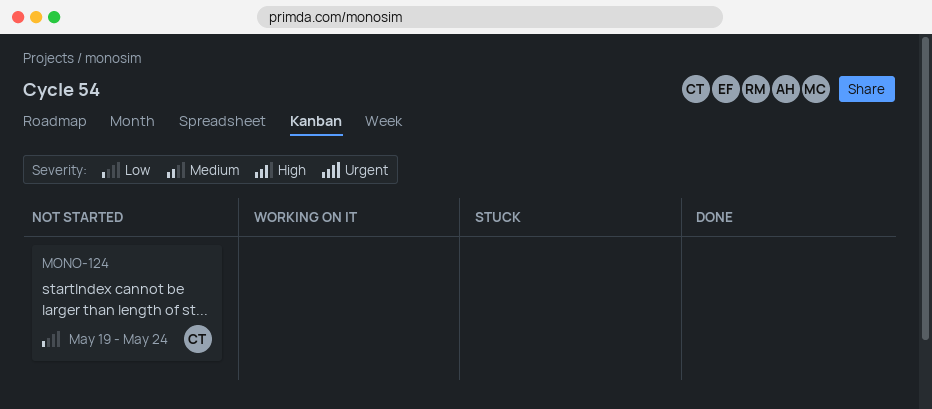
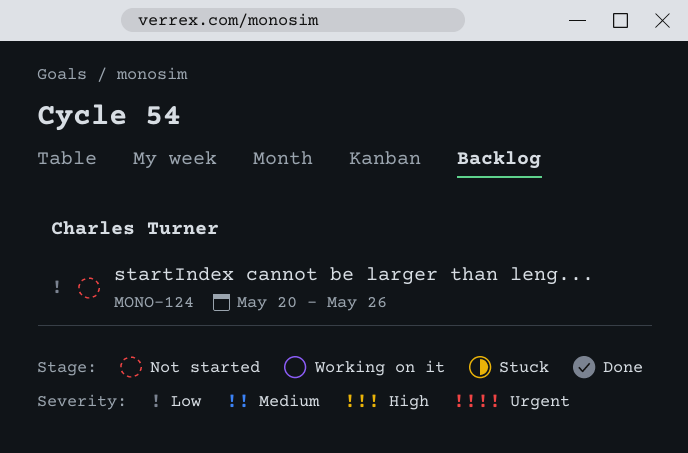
MONO-124, start: May 19 -> May 20
MONO-124, due: May 24 -> May 26

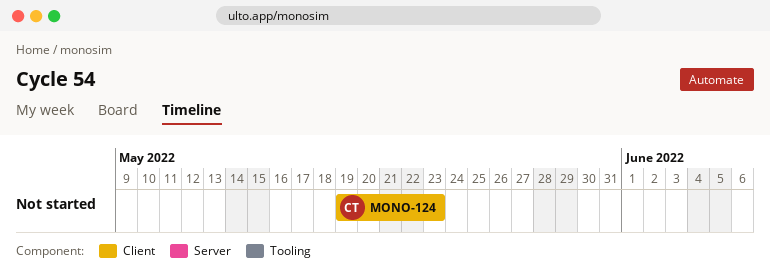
MONO-124, start: May 20 -> May 19
MONO-124, due: May 26 -> May 23

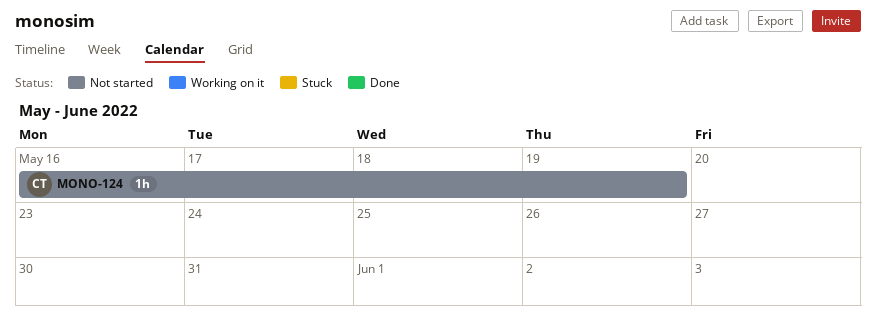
MONO-124, start: May 19 -> May 16
MONO-124, due: May 23 -> May 19

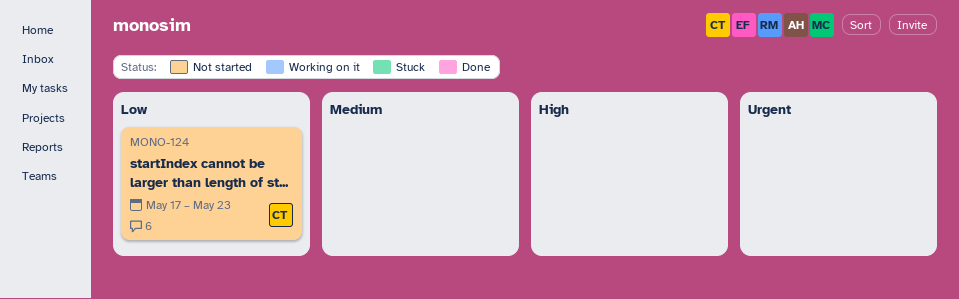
MONO-124, start: May 16 -> May 17
MONO-124, due: May 19 -> May 23

